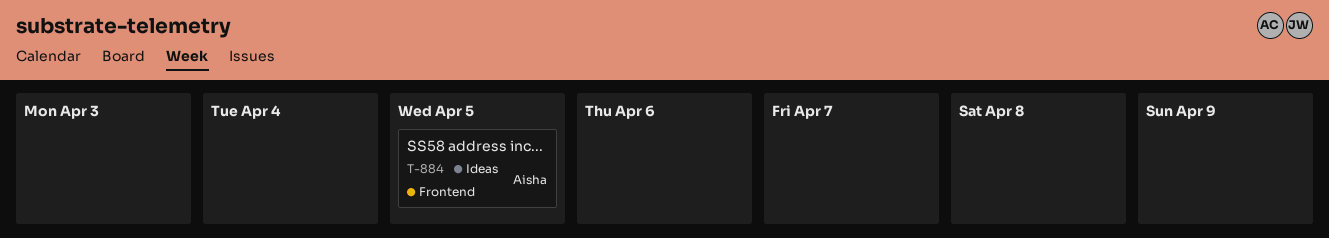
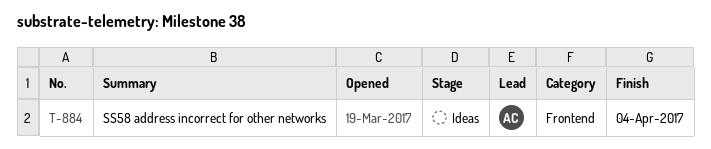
T-884, due: Apr 5 -> Apr 4

